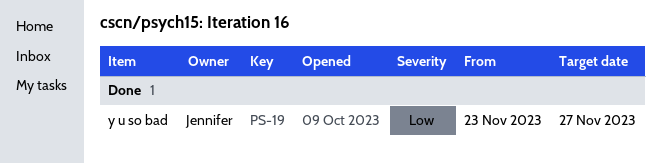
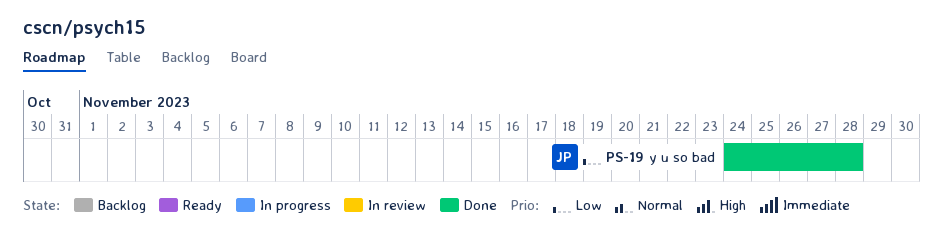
PS-19, start: Nov 23 -> Nov 24
PS-19, due: Nov 27 -> Nov 28

